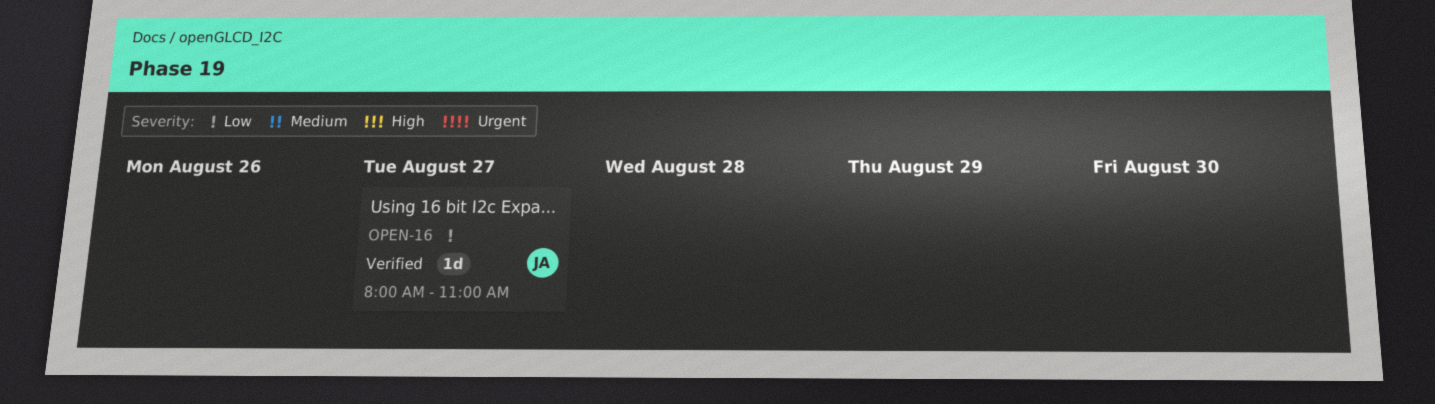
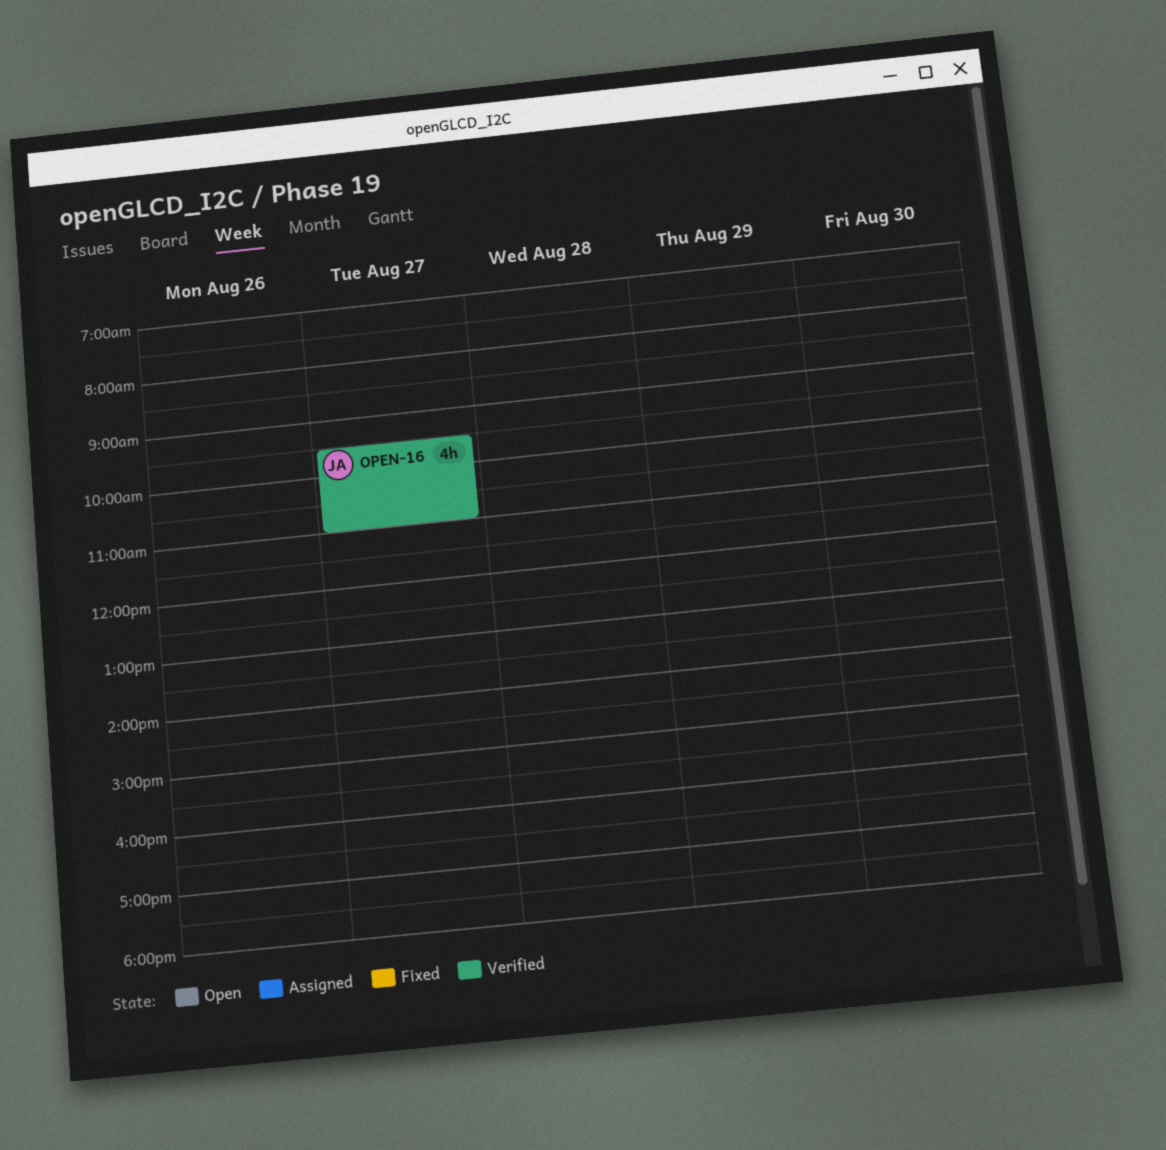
OPEN-16, estimate: 1d -> 4h
OPEN-16, begins: 08:00 -> 09:30

